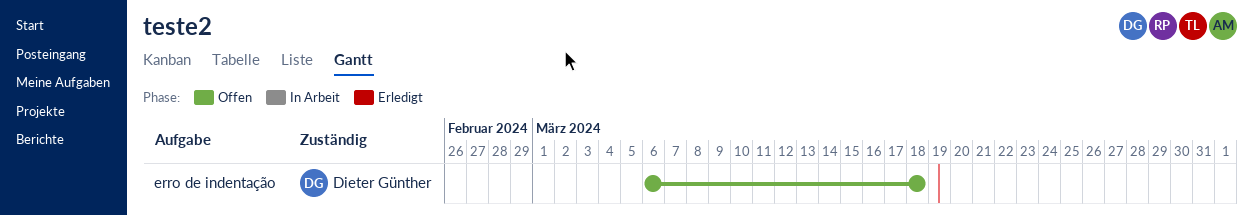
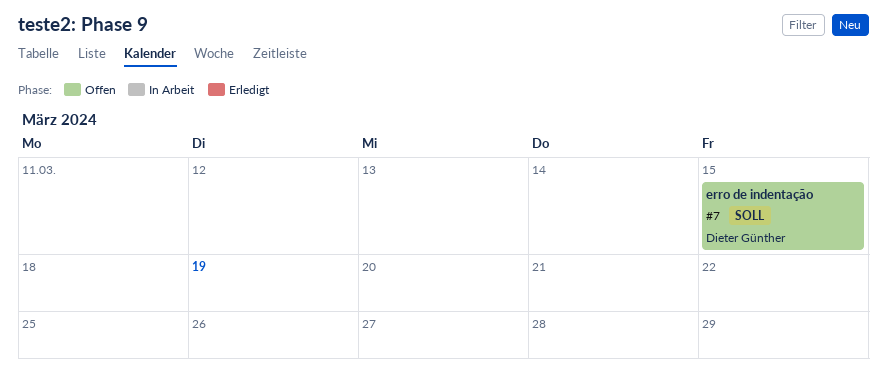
erro de indentação, due: Mar 18 -> Mar 15

